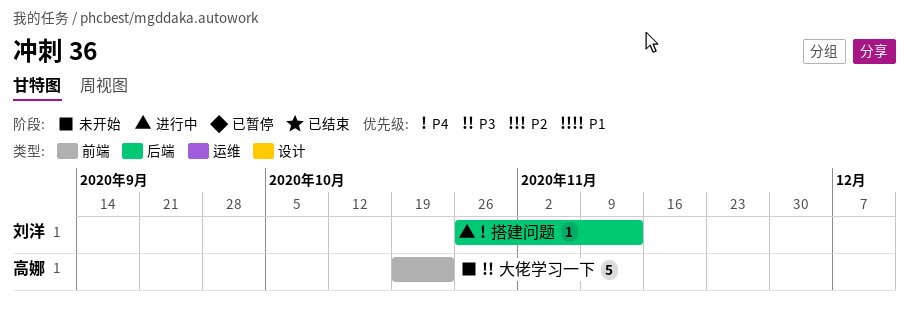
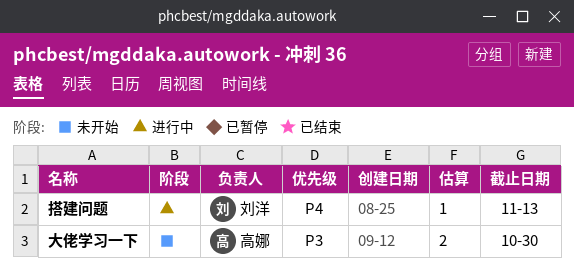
大佬学习一下, estimate: 5 -> 2
大佬学习一下, due: Oct 23 -> Oct 30

